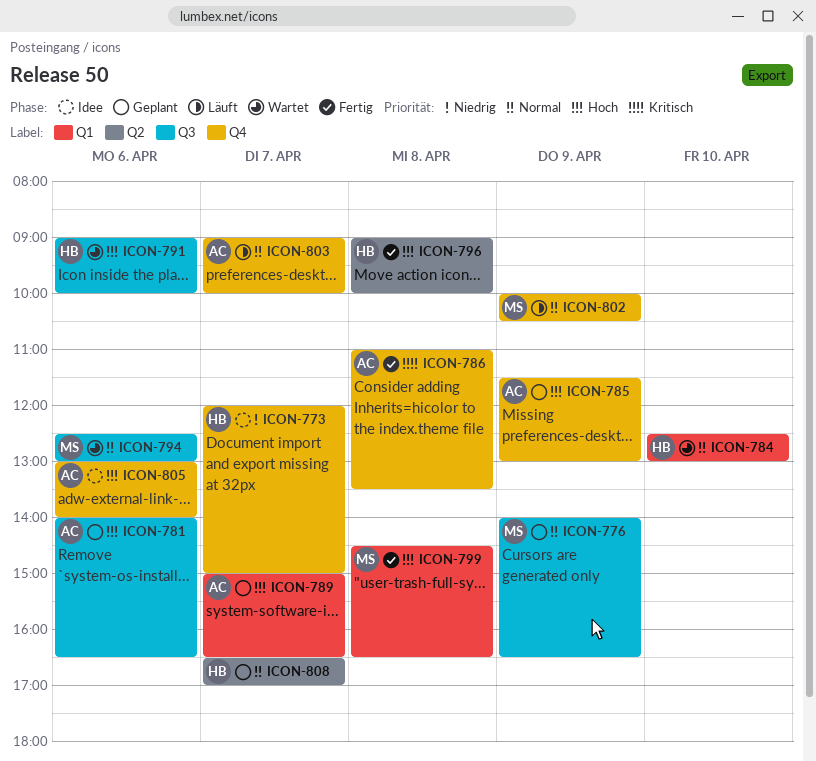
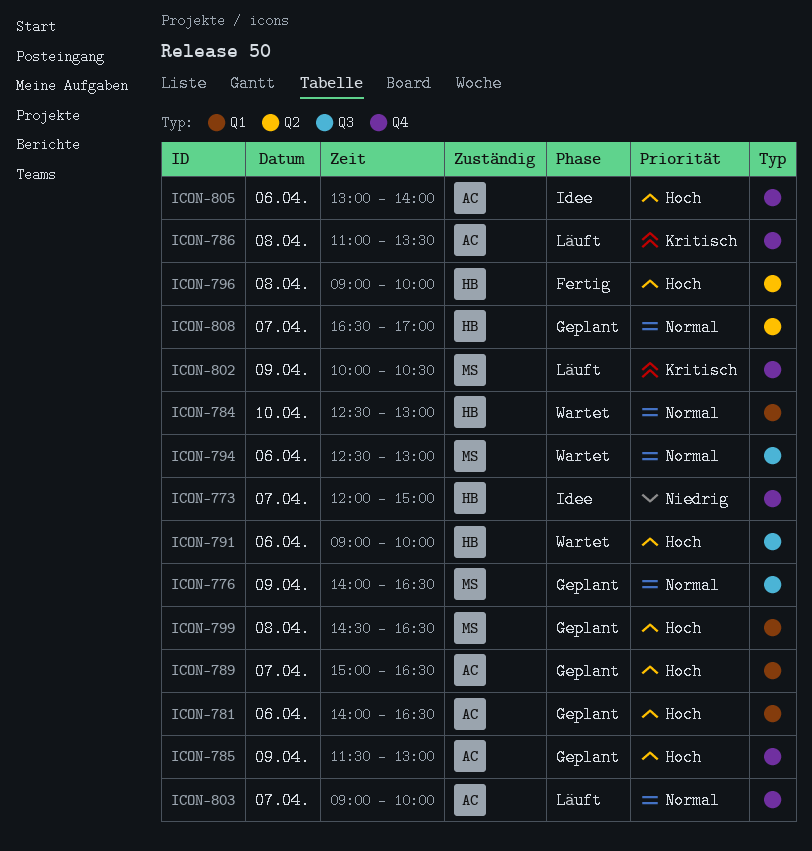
ICON-781, label: Q3 -> Q1
ICON-786, status: Fertig -> Läuft
ICON-799, status: Fertig -> Geplant
ICON-802, priority: Normal -> Kritisch

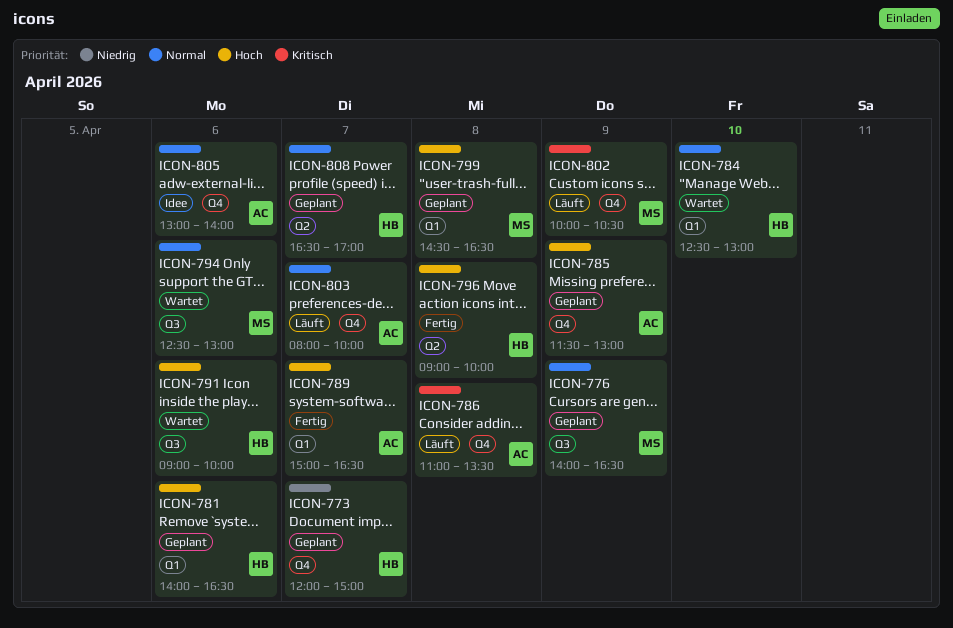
ICON-773, status: Idee -> Geplant
ICON-781, owner: AC -> HB
ICON-789, status: Geplant -> Fertig
ICON-803, begins: 09:00 -> 08:00
ICON-805, priority: Hoch -> Normal

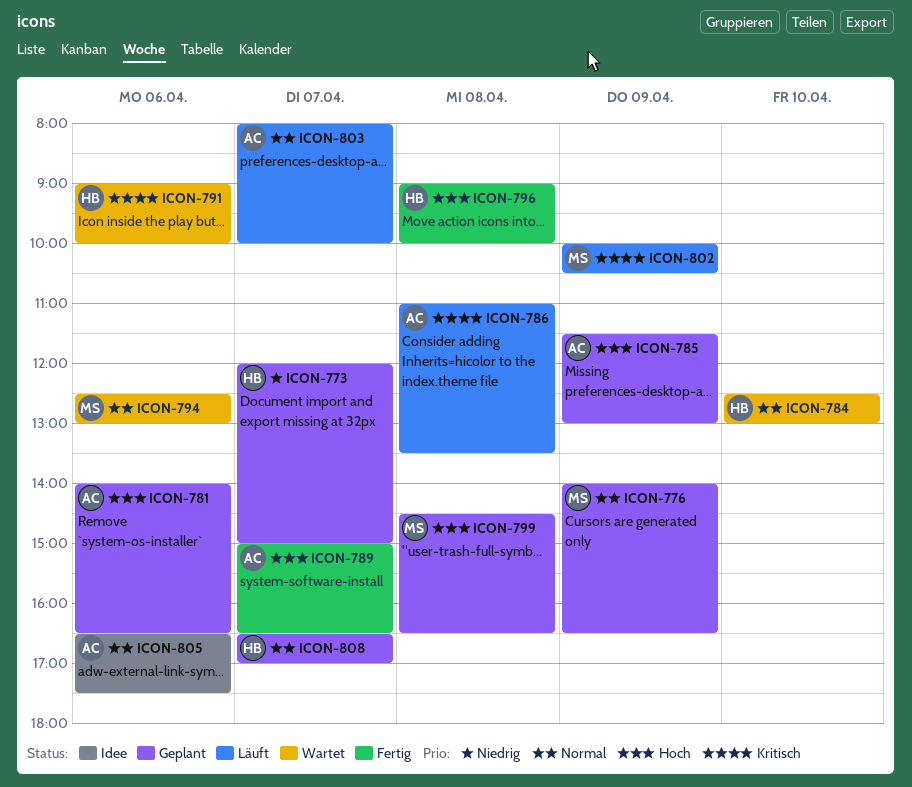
ICON-781, owner: HB -> AC
ICON-791, priority: Hoch -> Kritisch
ICON-805, begins: 13:00 -> 16:30
ICON-805, ends: 14:00 -> 17:30

